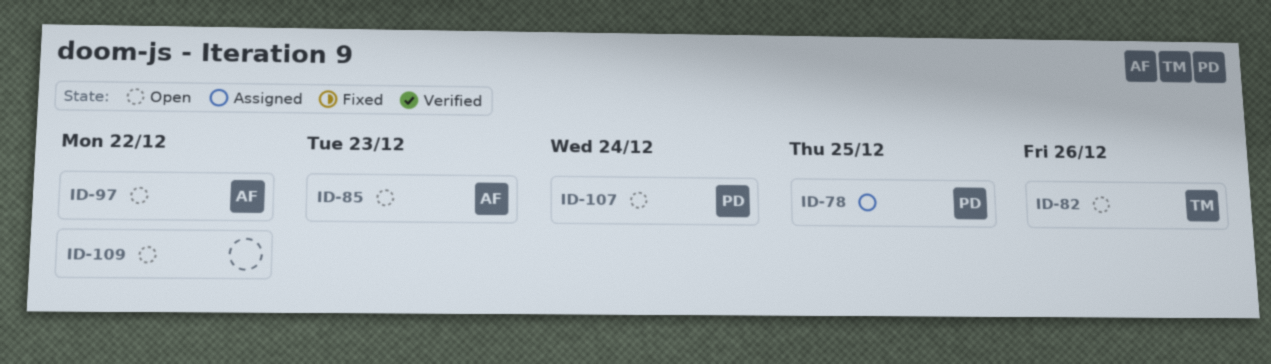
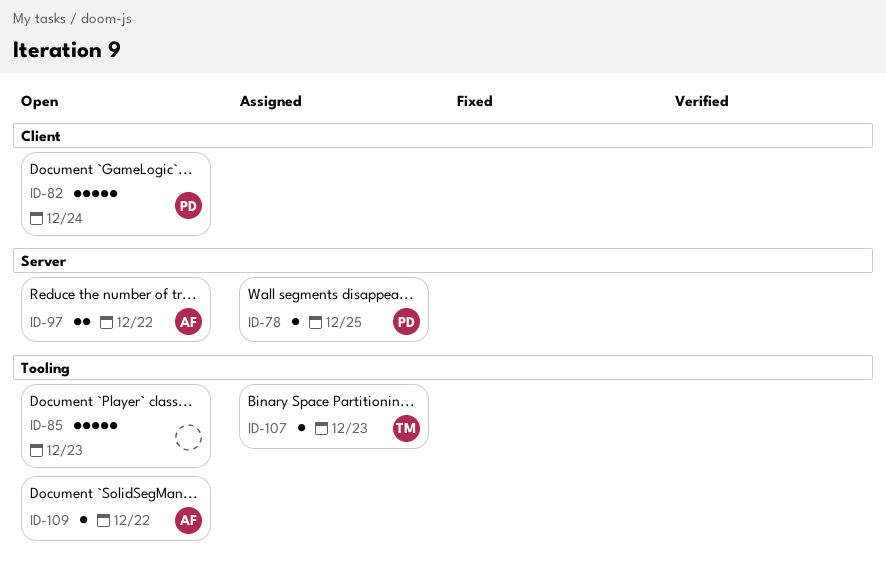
ID-82, owner: TM -> PD
ID-82, due: Dec 26 -> Dec 24
ID-85, owner: AF -> none
ID-107, status: Open -> Assigned
ID-107, owner: PD -> TM
ID-107, due: Dec 24 -> Dec 23
ID-109, owner: none -> AF

